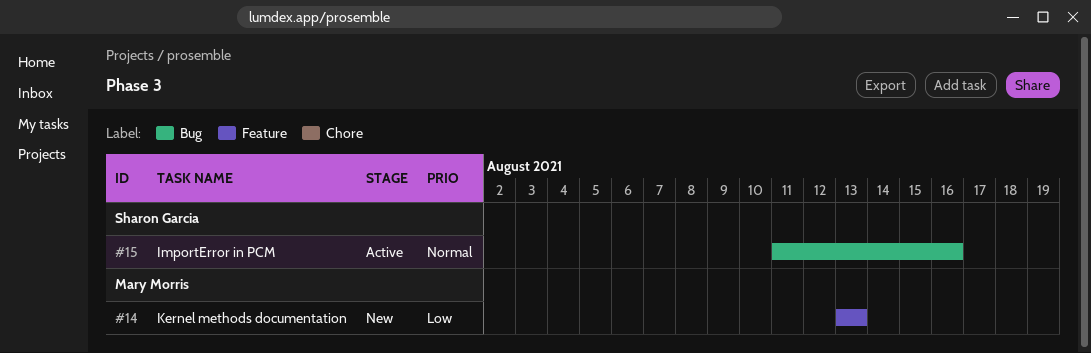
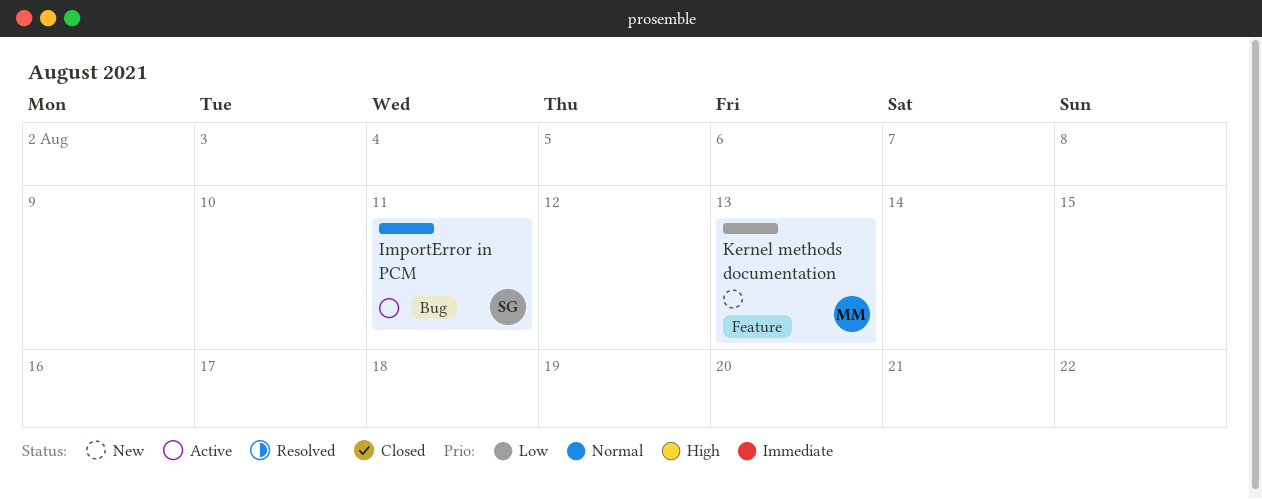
ImportError in PCM, due: Aug 16 -> Aug 11

